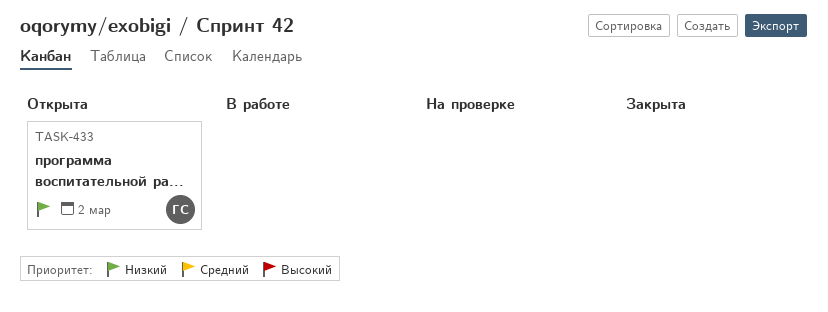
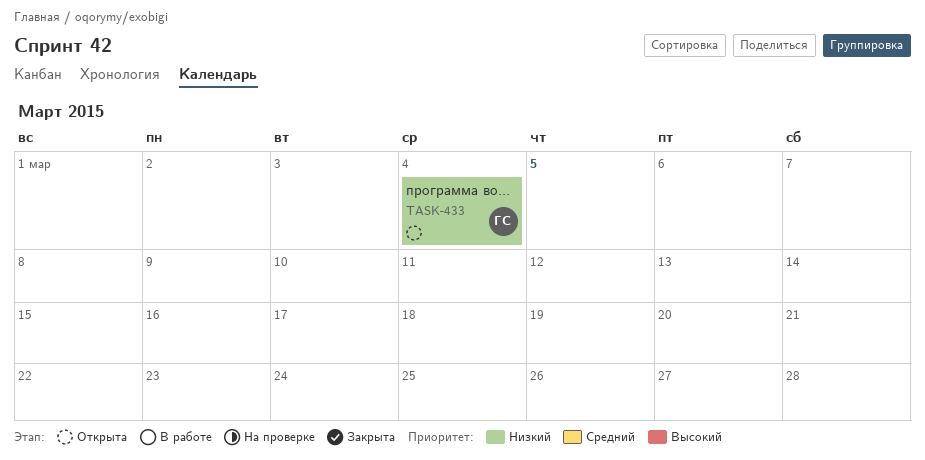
TASK-433, due: Mar 2 -> Mar 4

